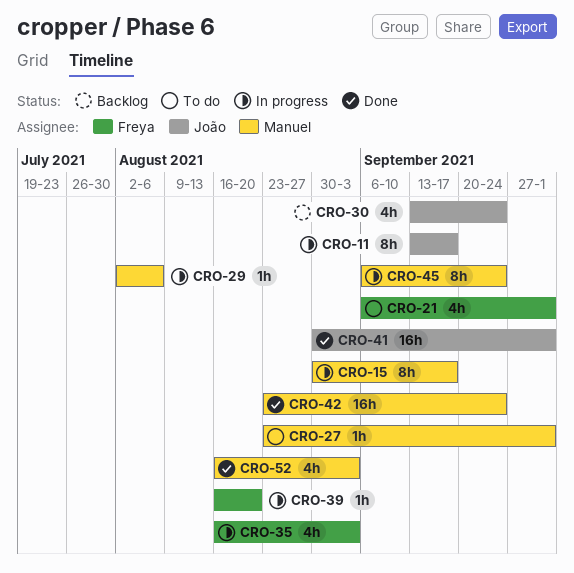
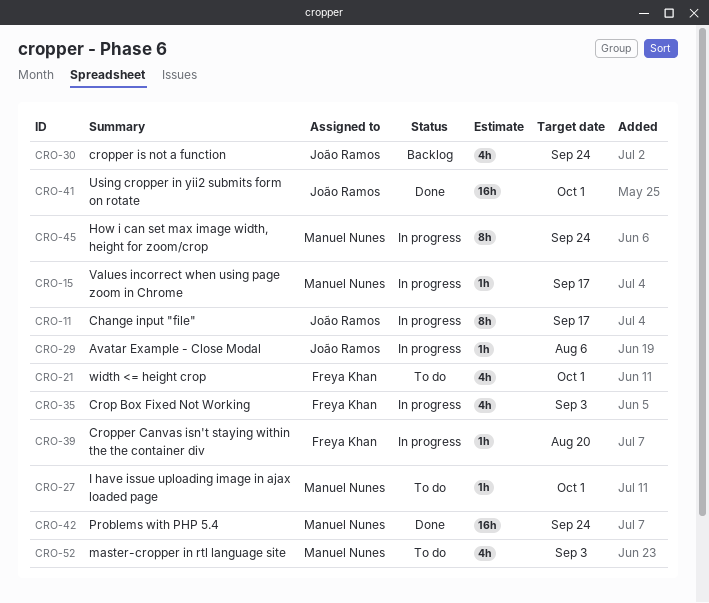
CRO-15, estimate: 8h -> 1h
CRO-29, owner: Manuel Nunes -> João Ramos
CRO-52, status: Done -> To do

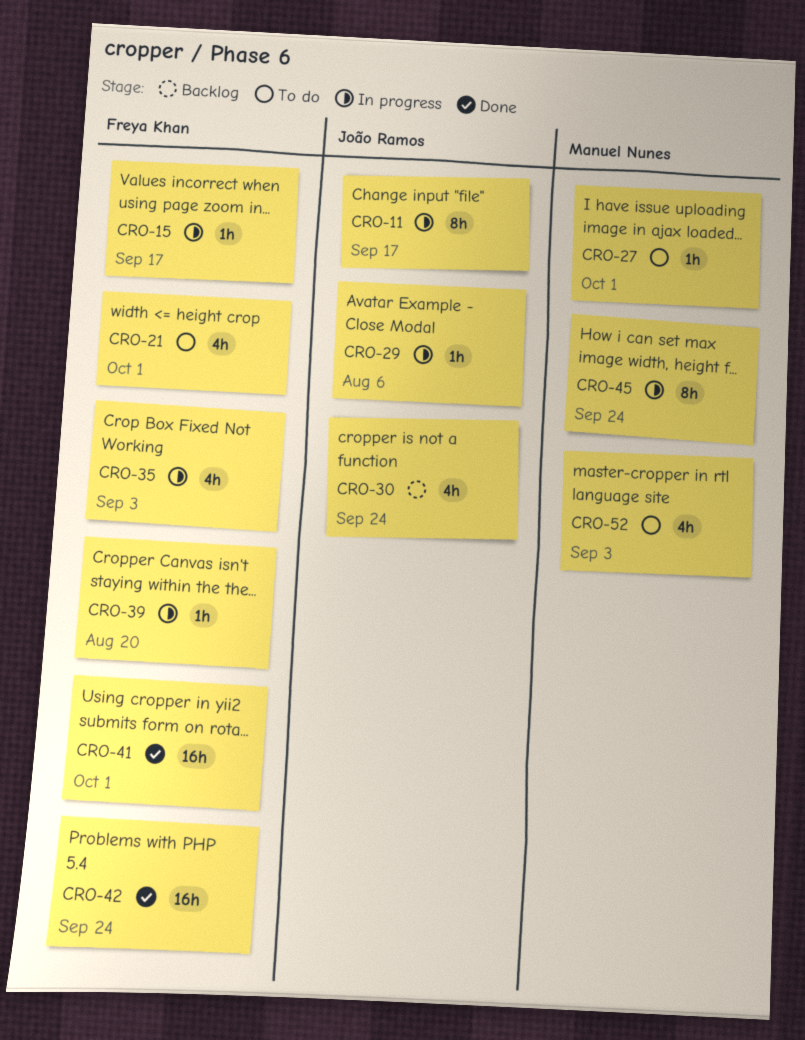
CRO-15, owner: Manuel Nunes -> Freya Khan
CRO-41, owner: João Ramos -> Freya Khan
CRO-42, owner: Manuel Nunes -> Freya Khan

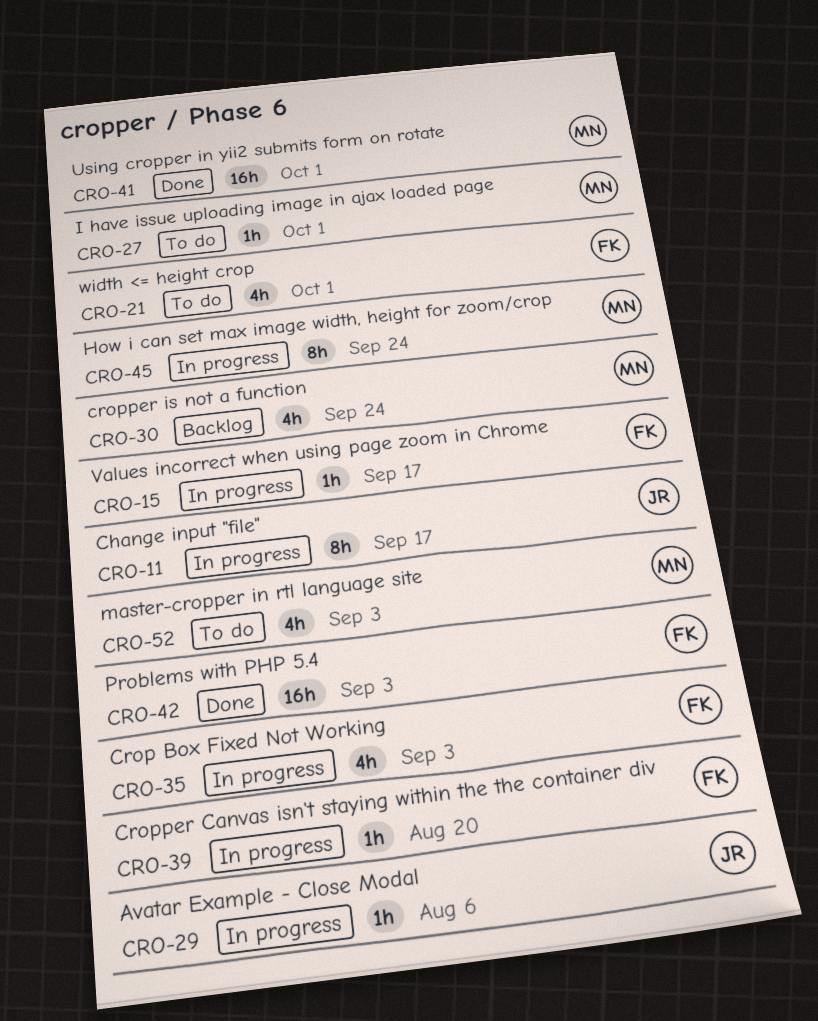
CRO-30, owner: João Ramos -> Manuel Nunes
CRO-41, owner: Freya Khan -> Manuel Nunes
CRO-42, due: Sep 24 -> Sep 3

